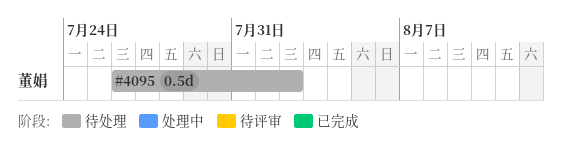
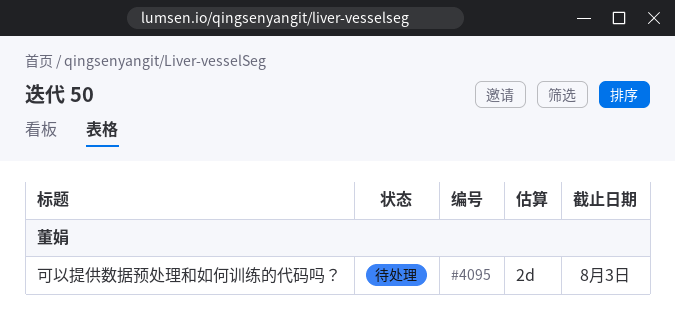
#4095, estimate: 0.5d -> 2d
#4095, due: Aug 2 -> Aug 3

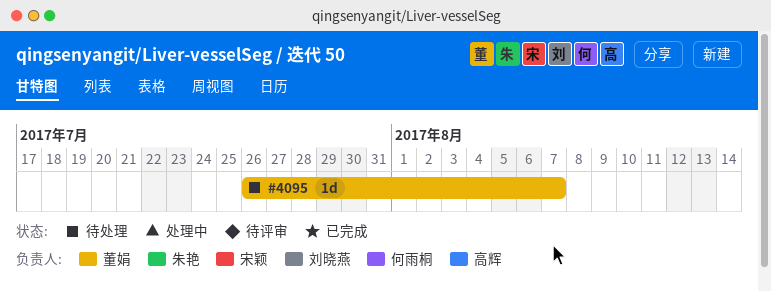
#4095, estimate: 2d -> 1d
#4095, due: Aug 3 -> Aug 7

